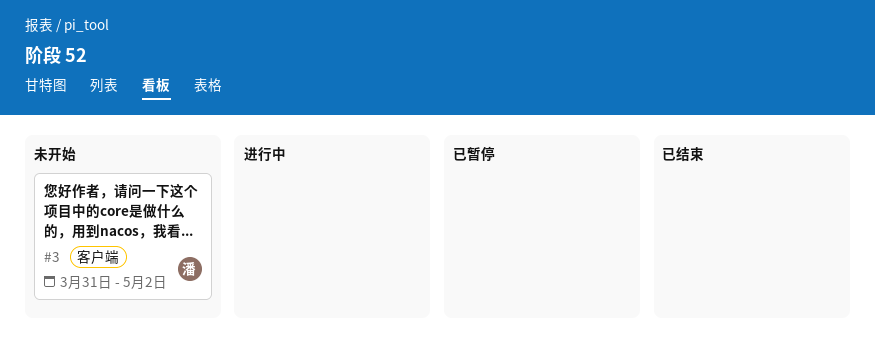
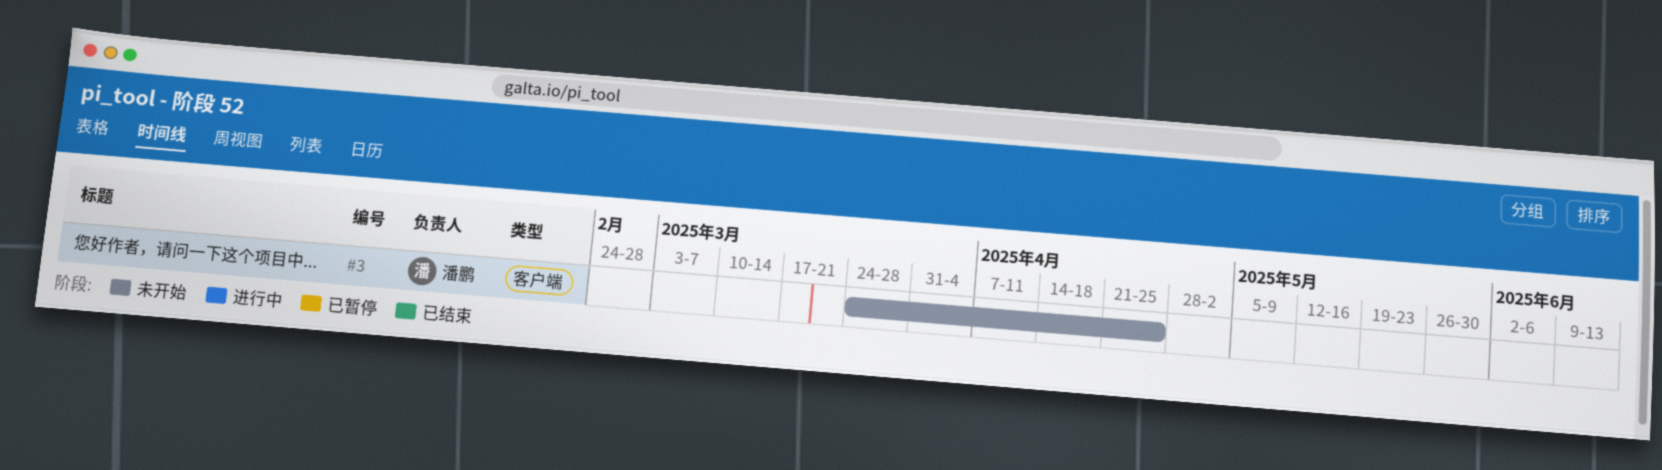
#3, start: Mar 31 -> Mar 24
#3, due: May 2 -> Apr 25

